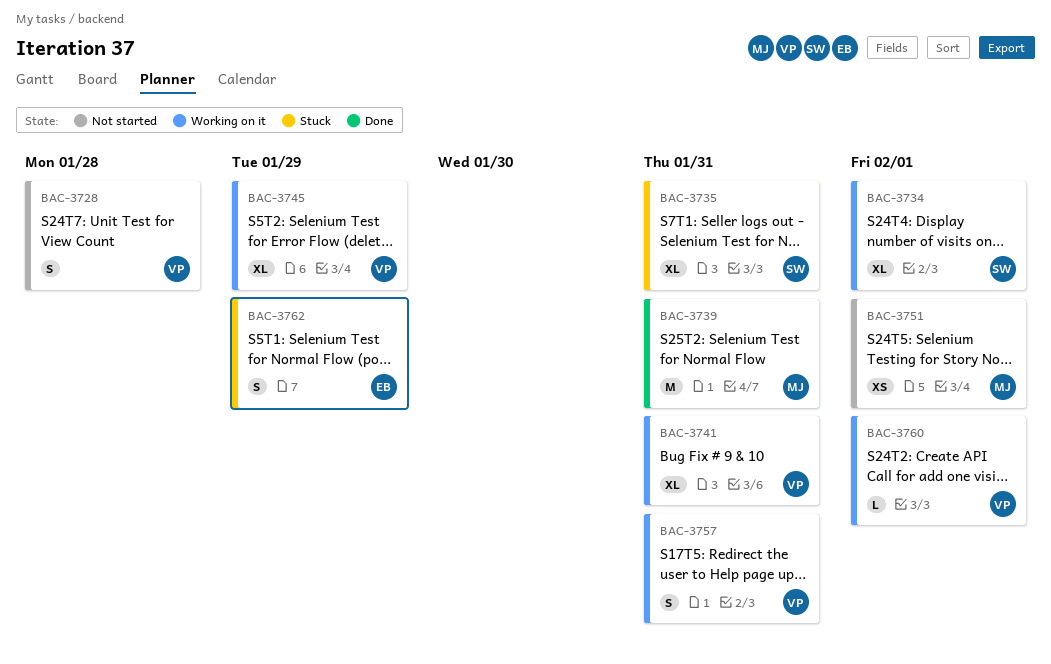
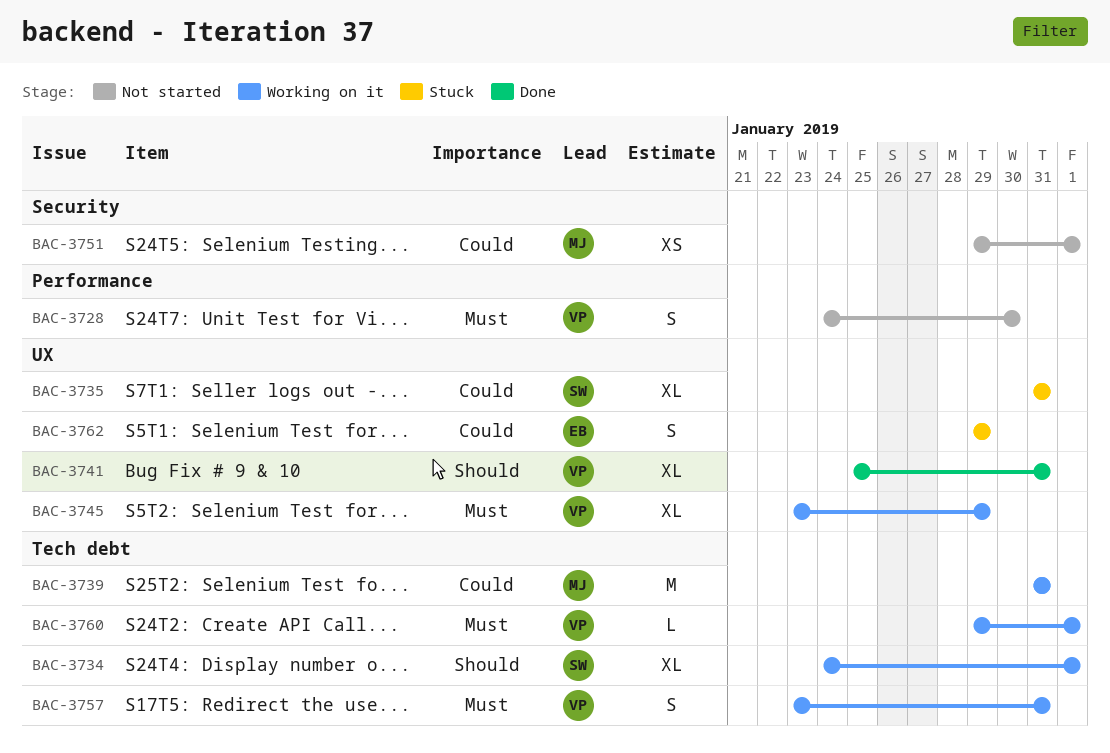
BAC-3728, due: Jan 28 -> Jan 30
BAC-3739, status: Done -> Working on it
BAC-3741, status: Working on it -> Done

